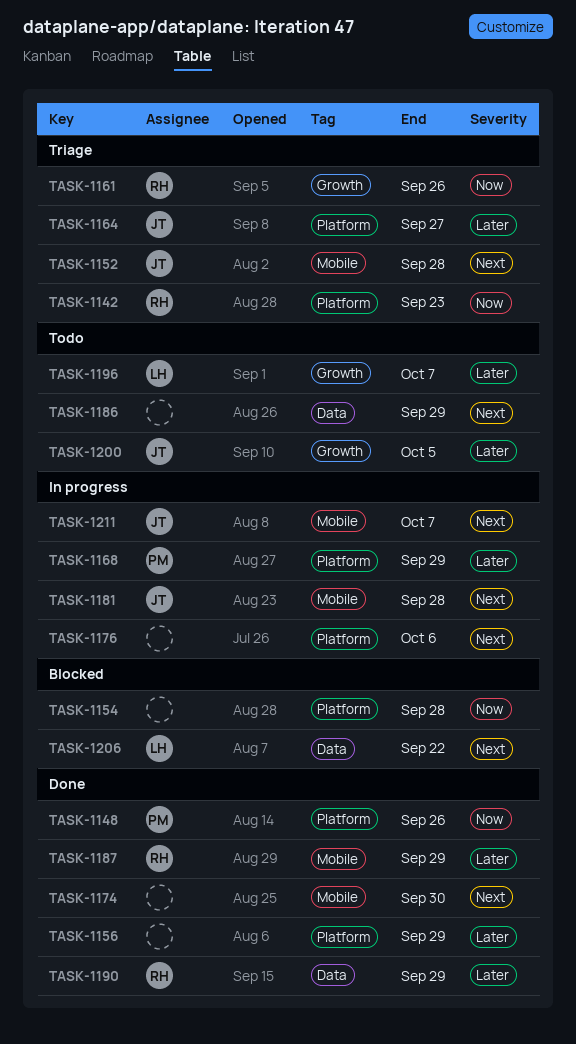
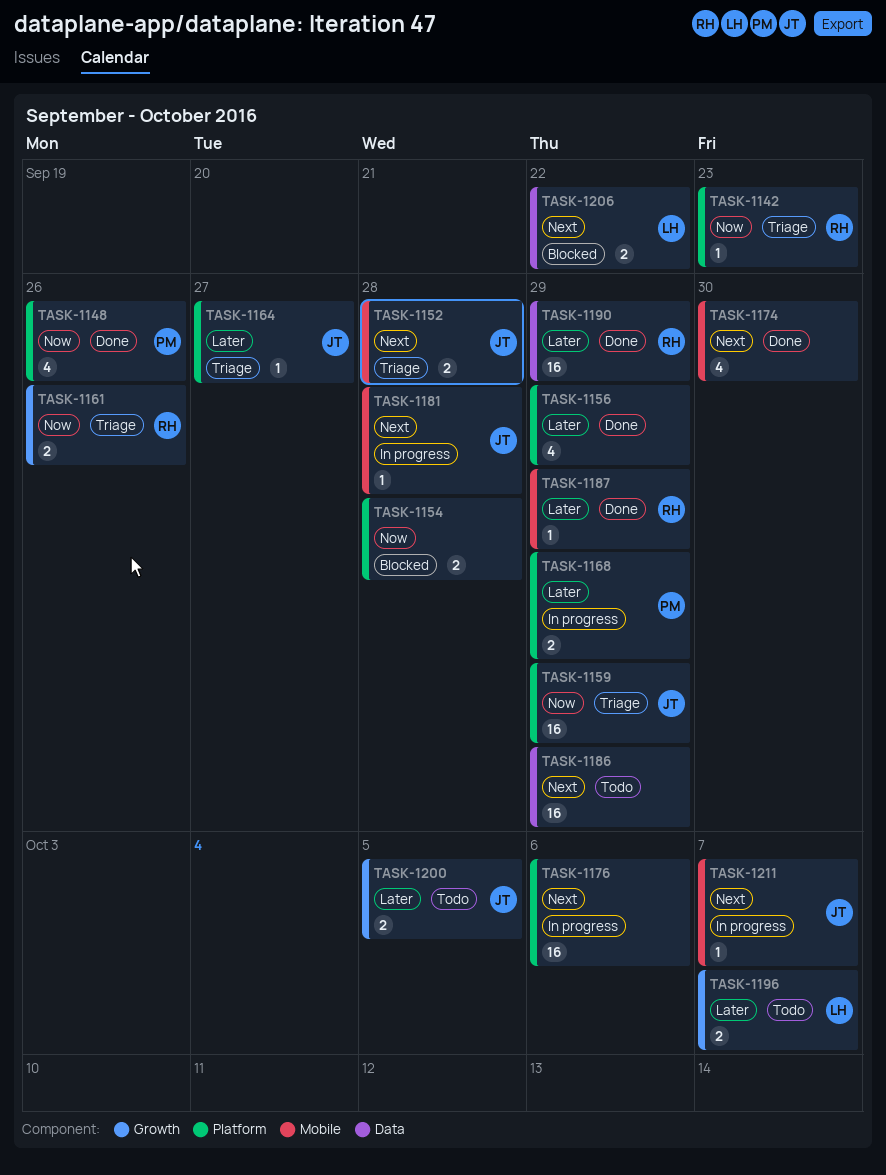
TASK-1159: none -> present

